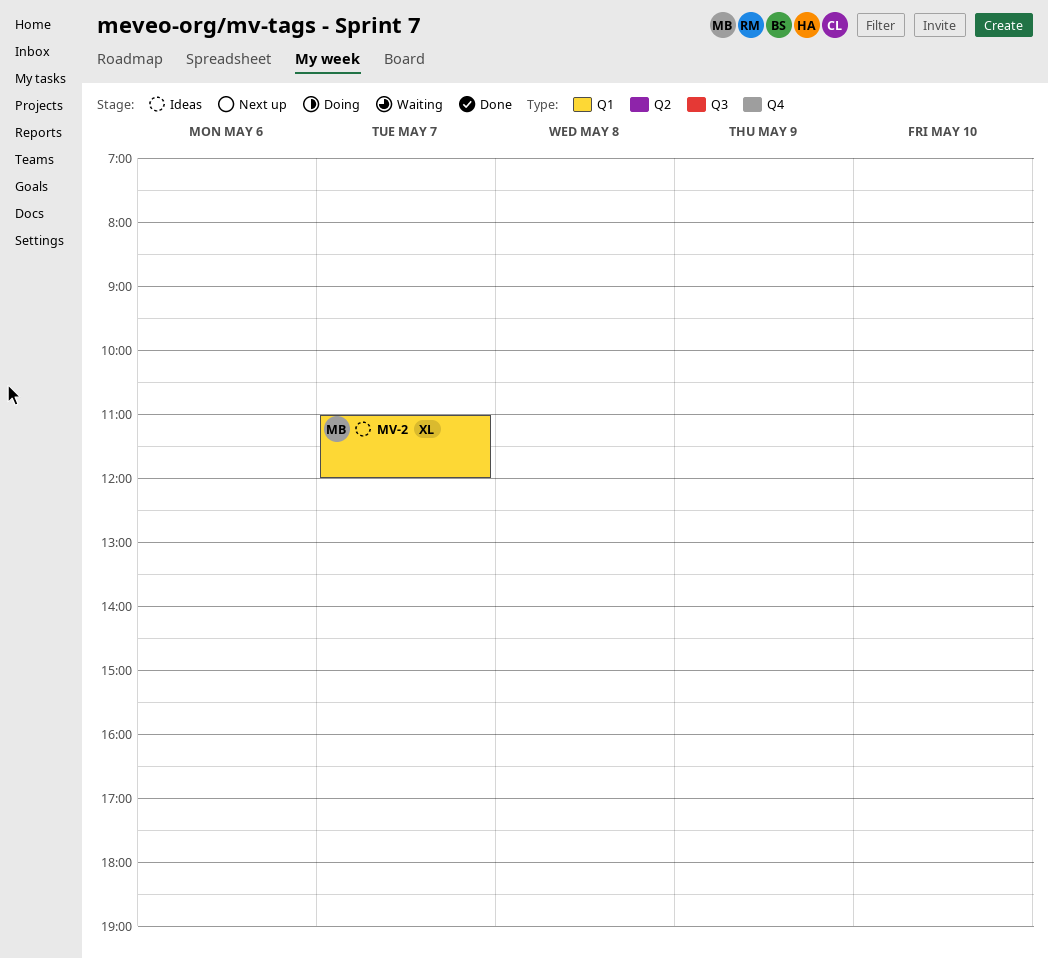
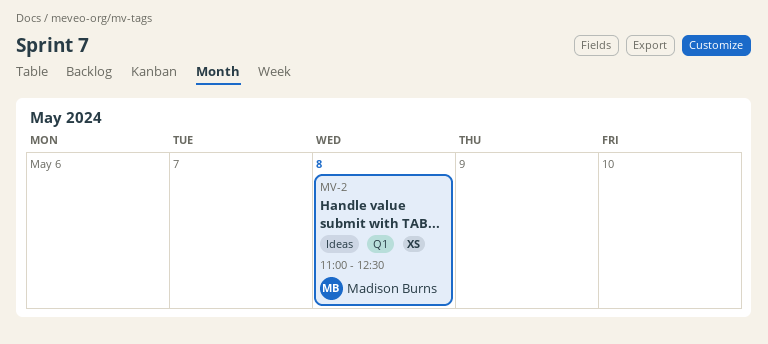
MV-2, estimate: XL -> XS
MV-2, day: May 7 -> May 8
MV-2, ends: 12:00 -> 12:30

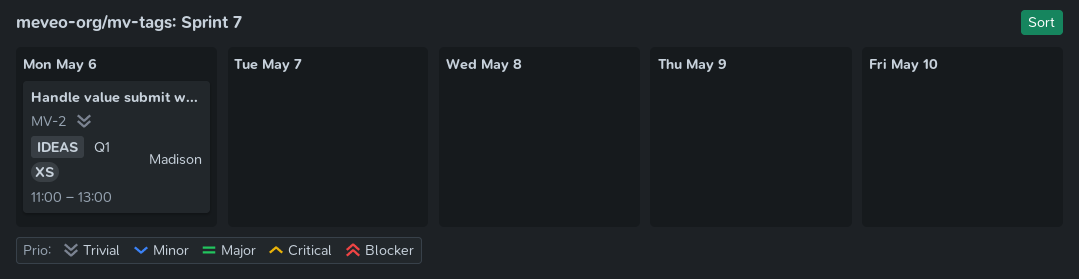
MV-2, day: May 8 -> May 6
MV-2, ends: 12:30 -> 13:00

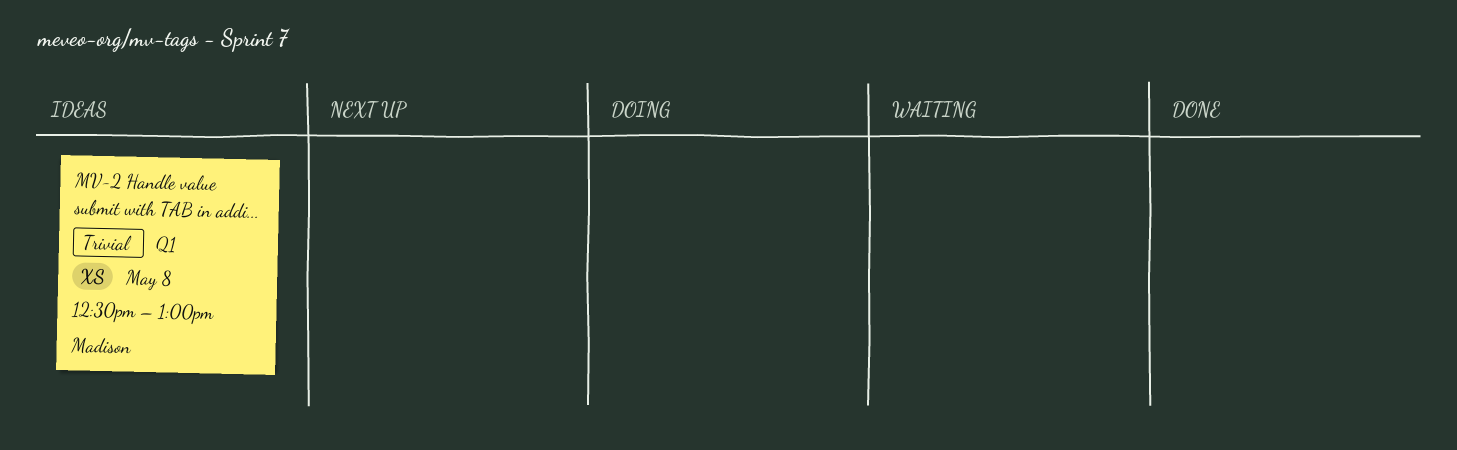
MV-2, day: May 6 -> May 8
MV-2, begins: 11:00 -> 12:30

